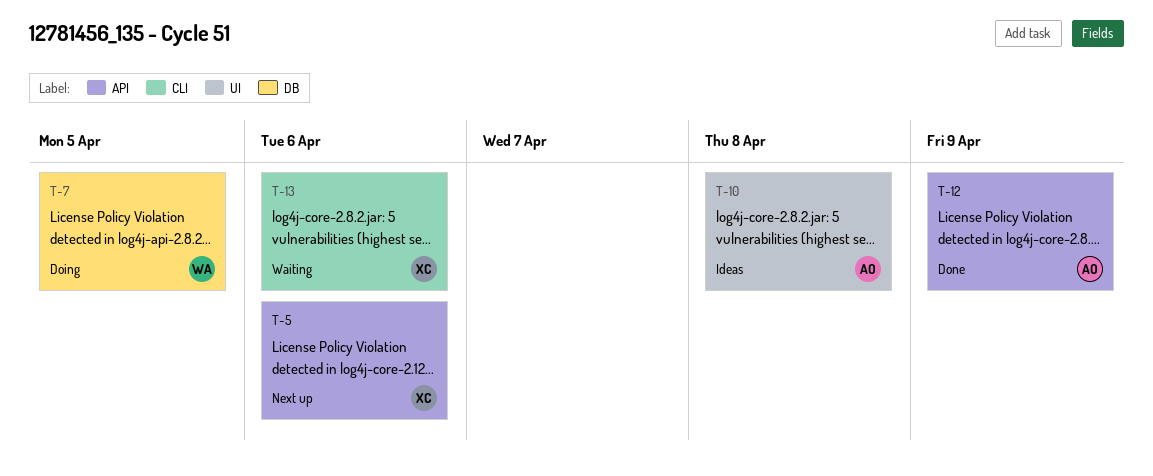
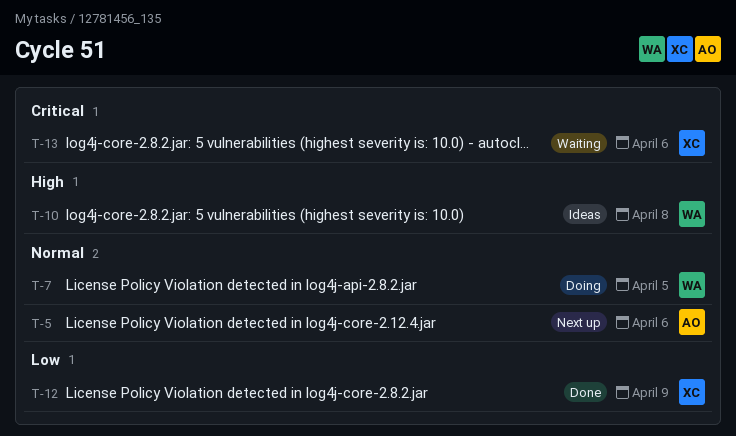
T-5, owner: XC -> AO
T-10, owner: AO -> WA
T-12, owner: AO -> XC

